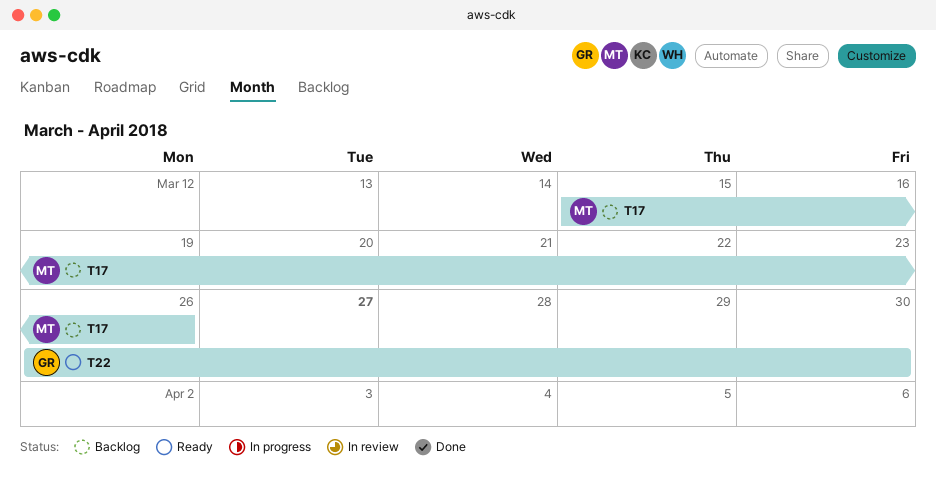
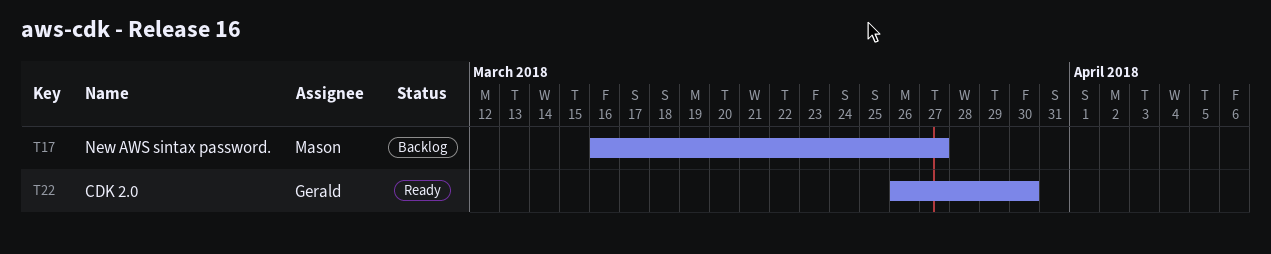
T17, start: Mar 15 -> Mar 16
T17, due: Mar 26 -> Mar 27

